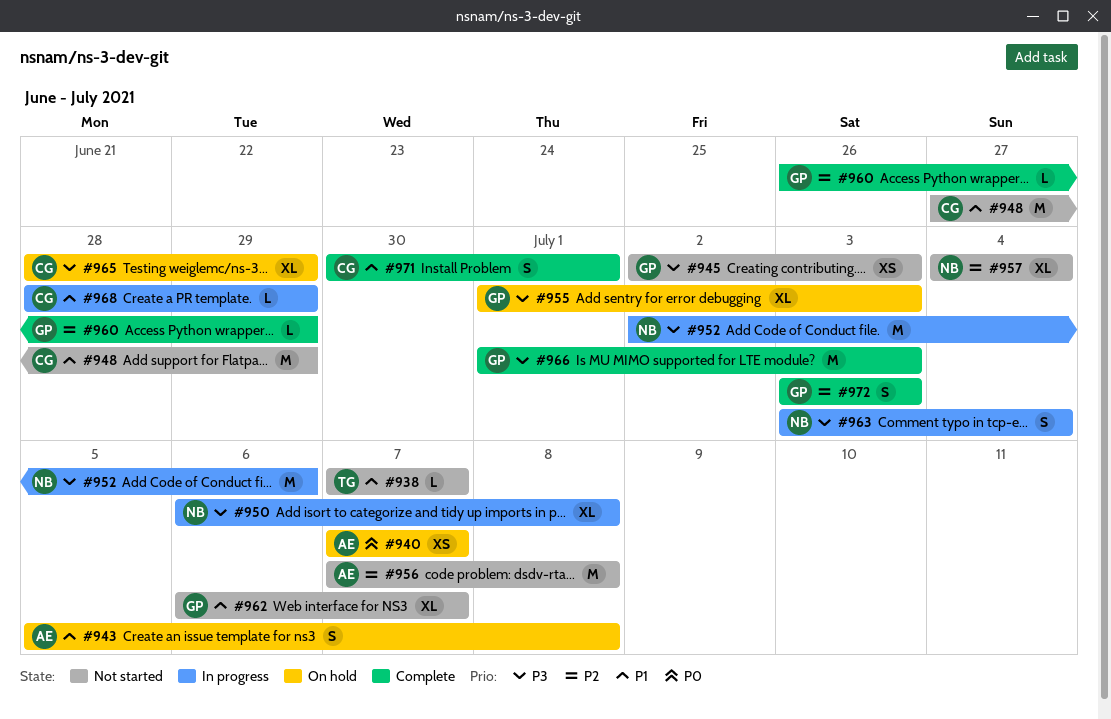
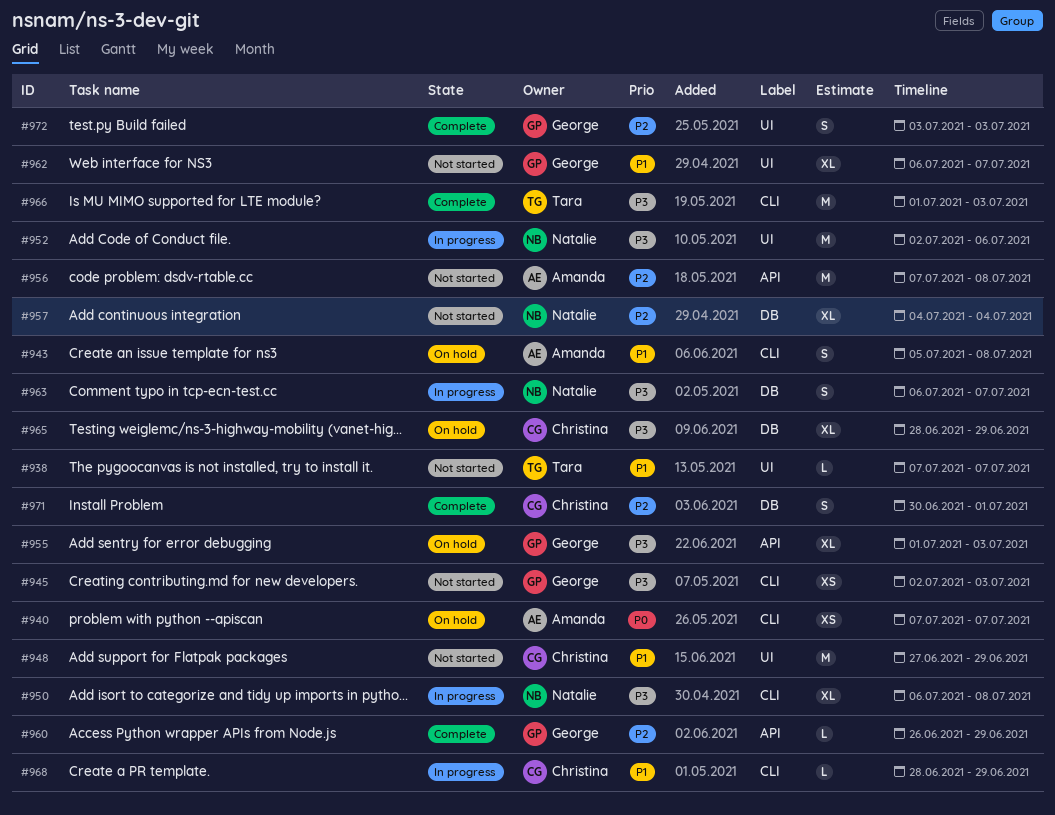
#963, start: Jul 3 -> Jul 6
#963, due: Jul 4 -> Jul 7
#966, owner: George -> Tara
#971, priority: P1 -> P2

